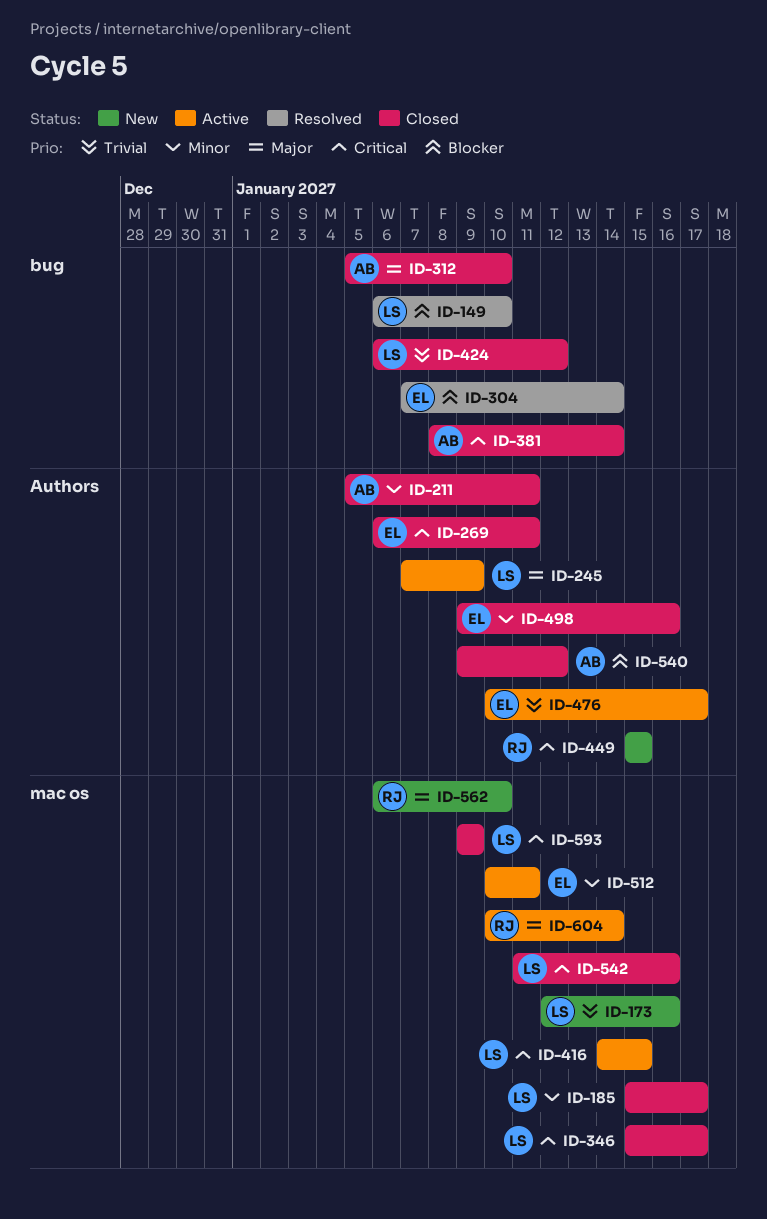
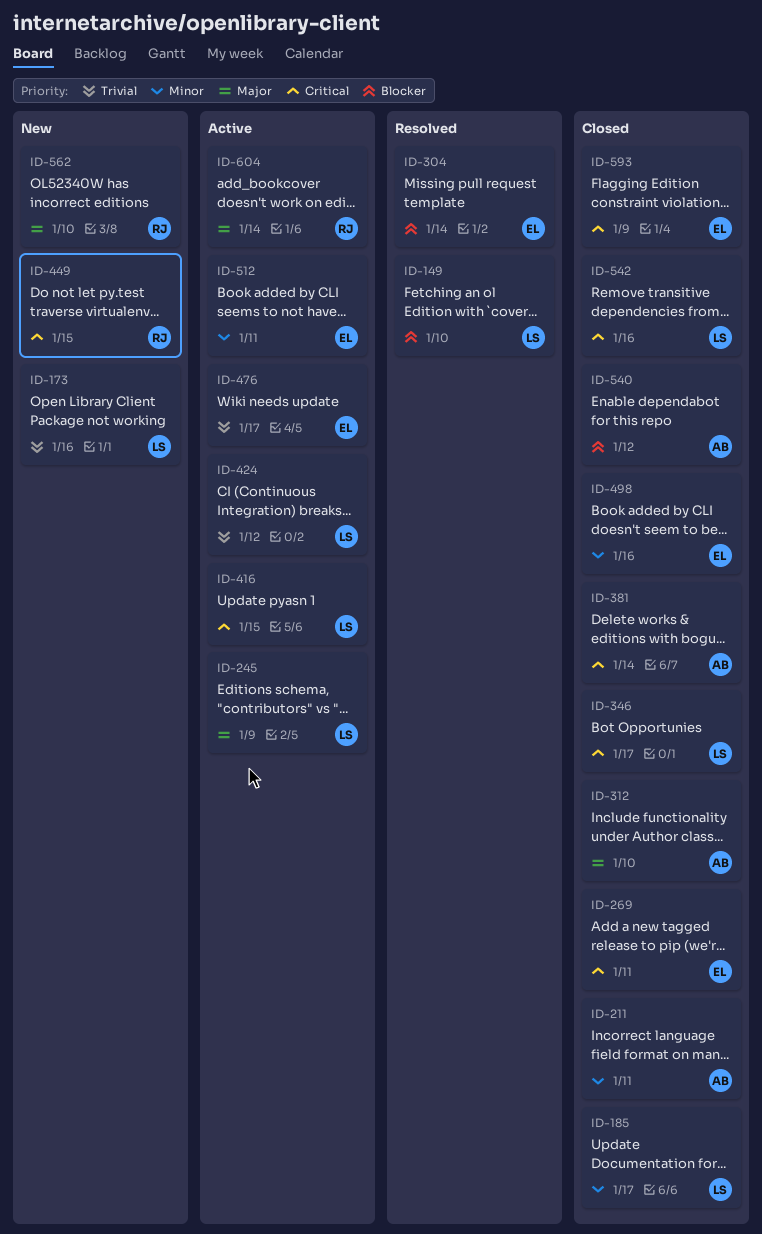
ID-424, status: Closed -> Active
ID-593, owner: LS -> EL

